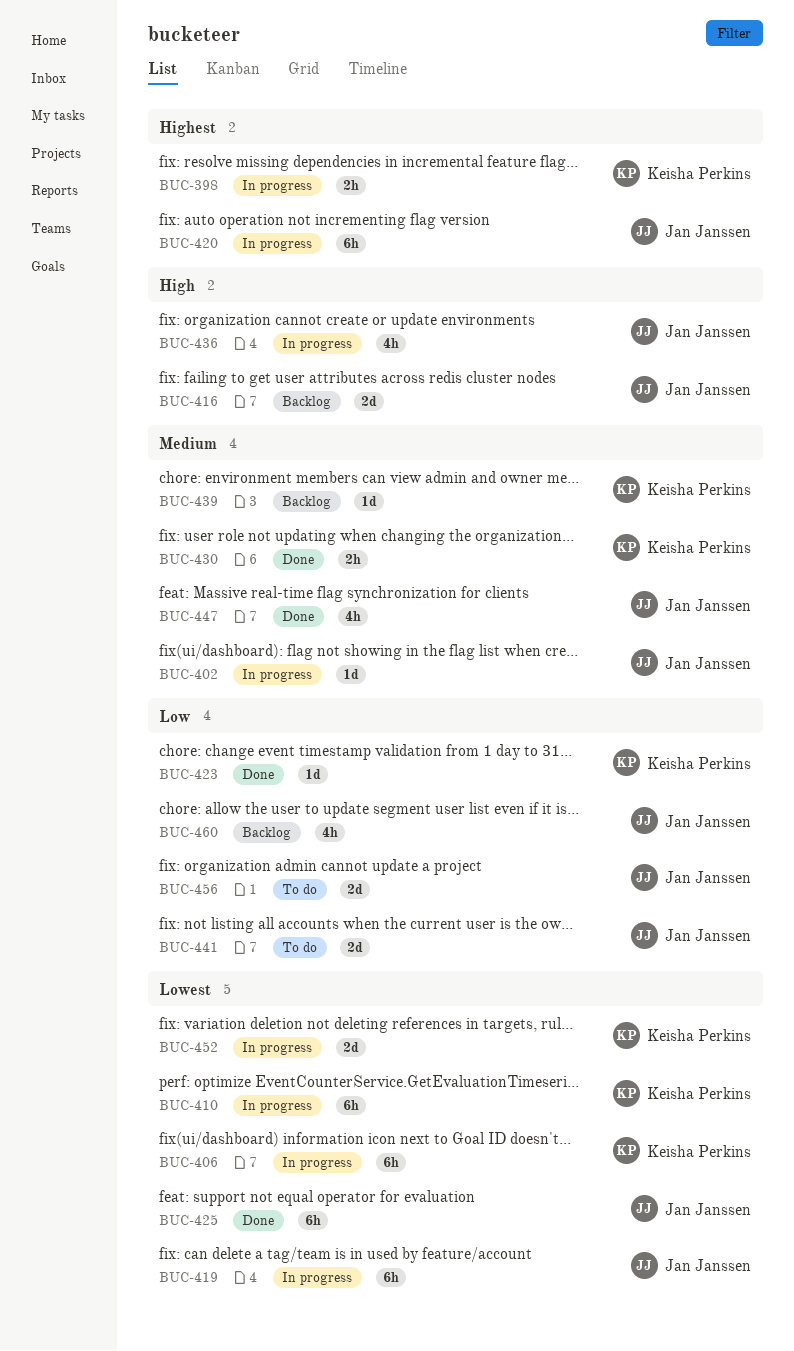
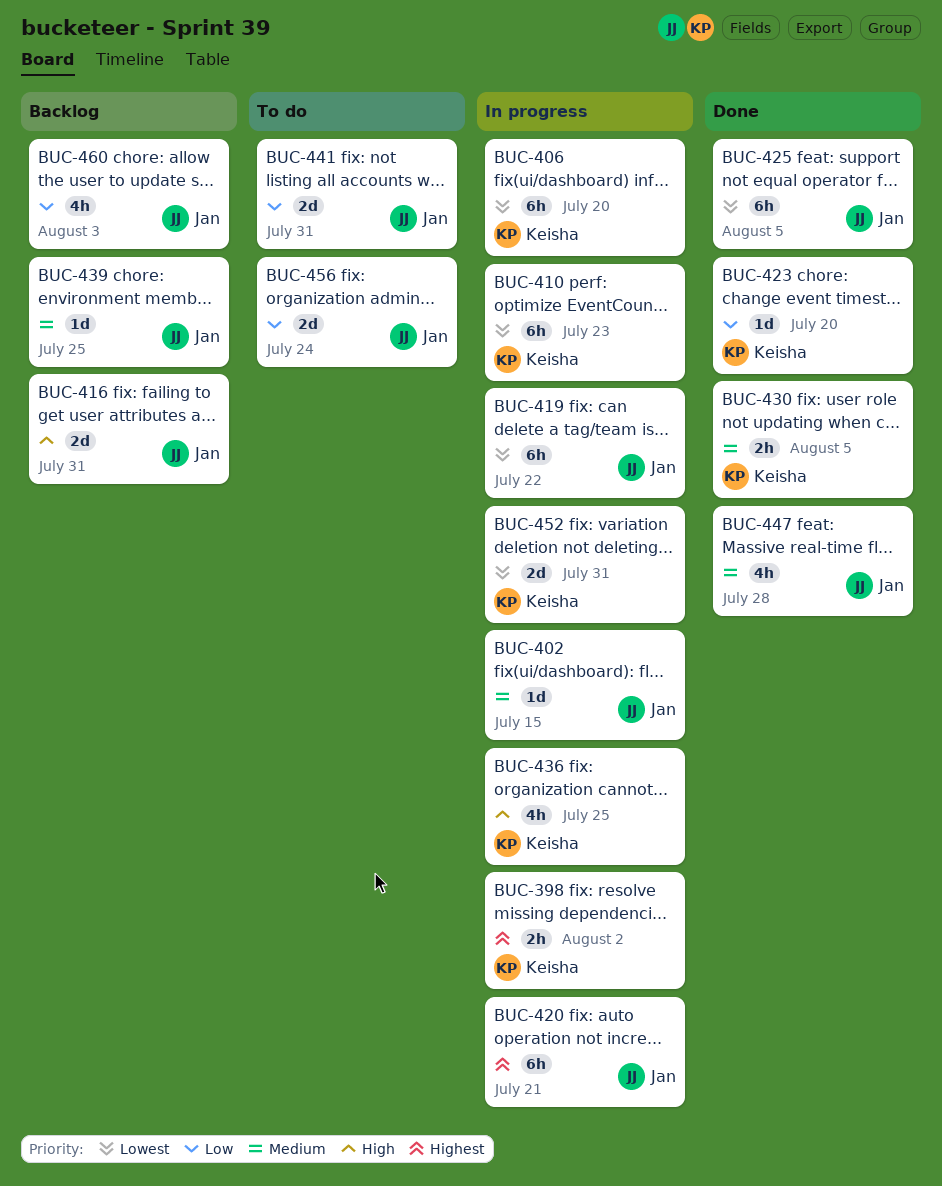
BUC-436, owner: Jan Janssen -> Keisha Perkins
BUC-439, owner: Keisha Perkins -> Jan Janssen

